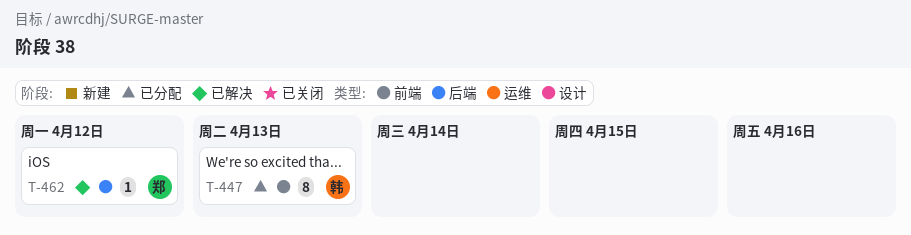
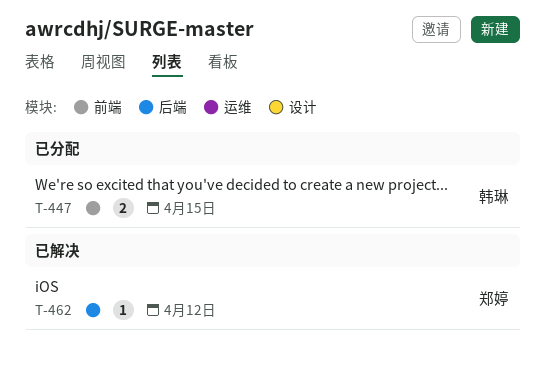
T-447, estimate: 8 -> 2
T-447, due: Apr 13 -> Apr 15

